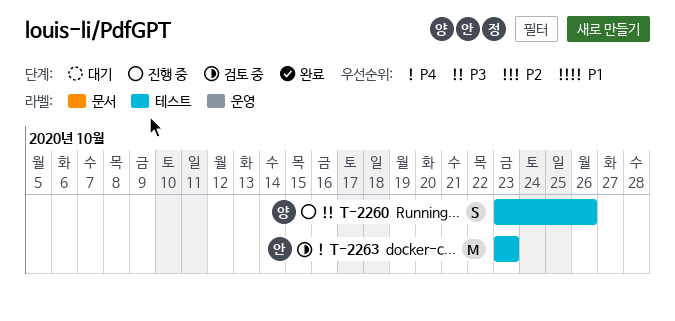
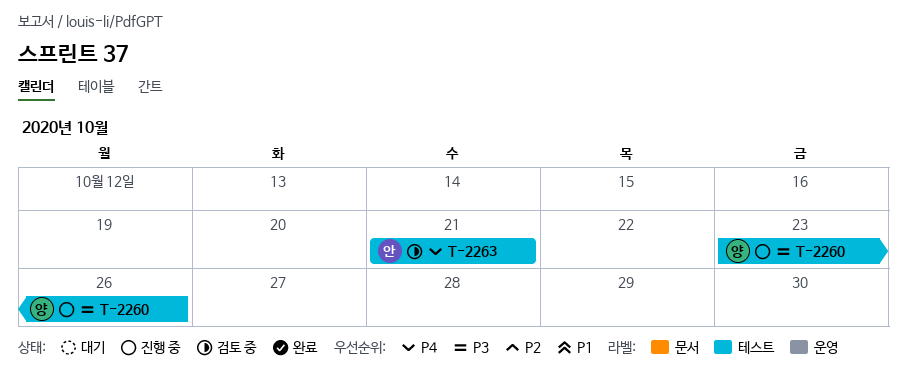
T-2263, start: Oct 23 -> Oct 21
T-2263, due: Oct 23 -> Oct 21

